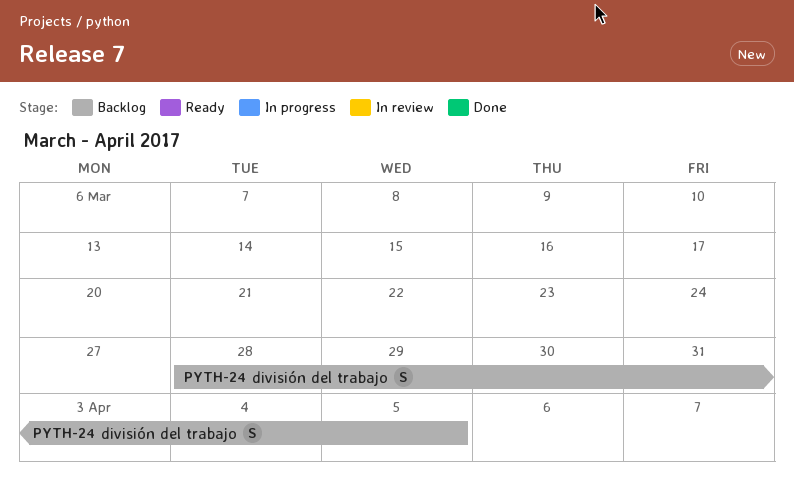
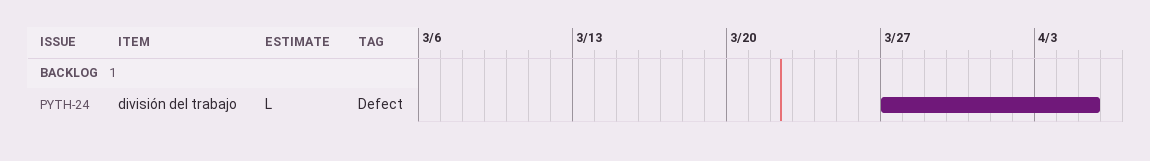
PYTH-24, estimate: S -> L
PYTH-24, start: Mar 28 -> Mar 27

